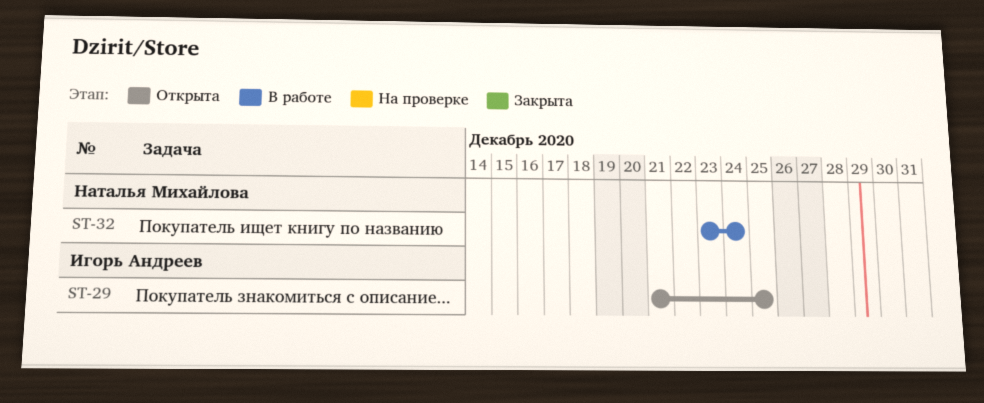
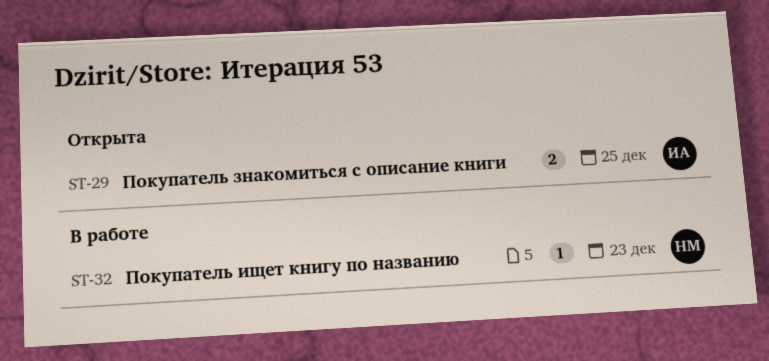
ST-32, due: Dec 24 -> Dec 23

